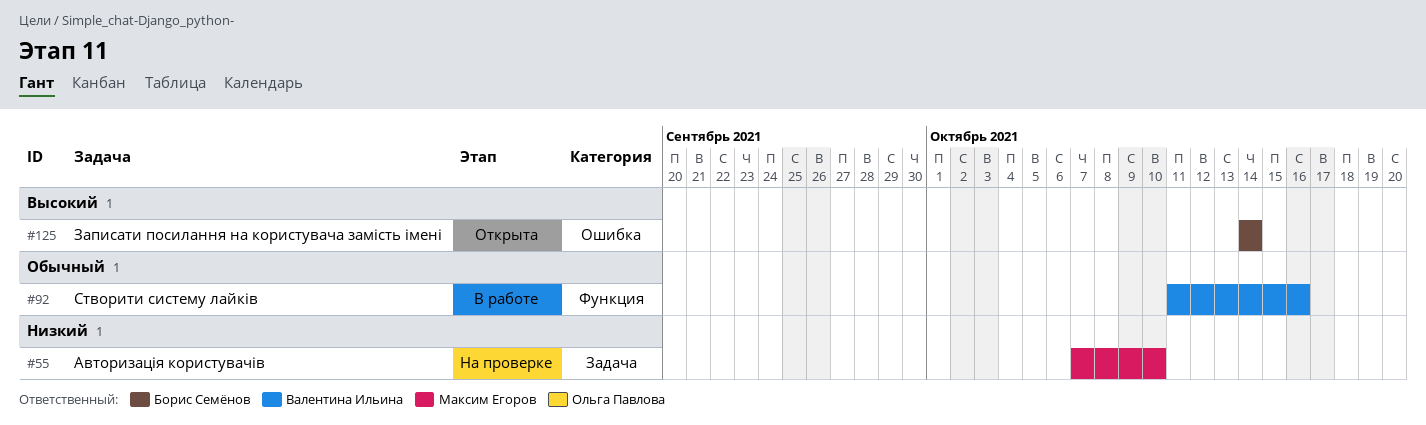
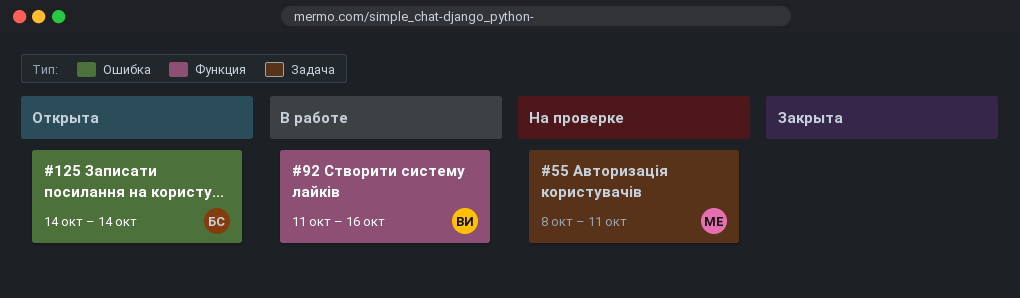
#55, start: Oct 7 -> Oct 8
#55, due: Oct 10 -> Oct 11

